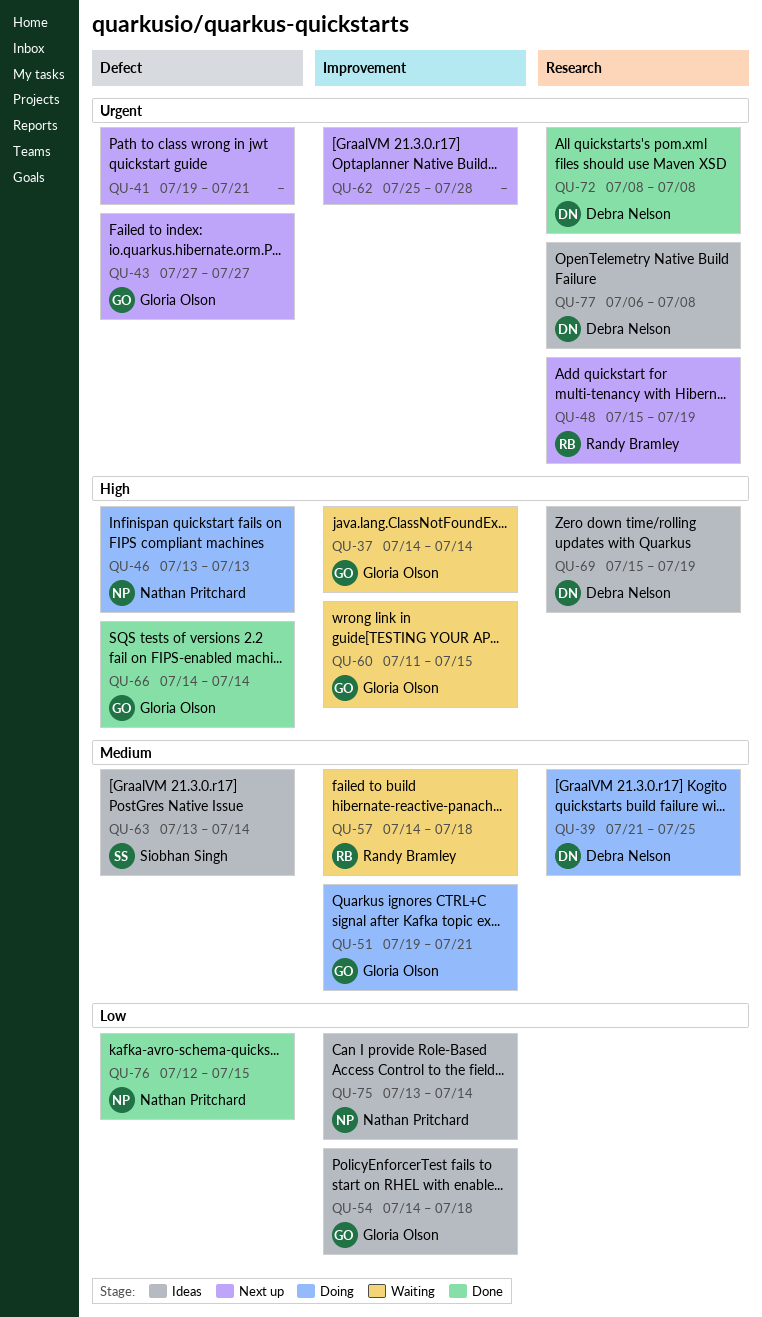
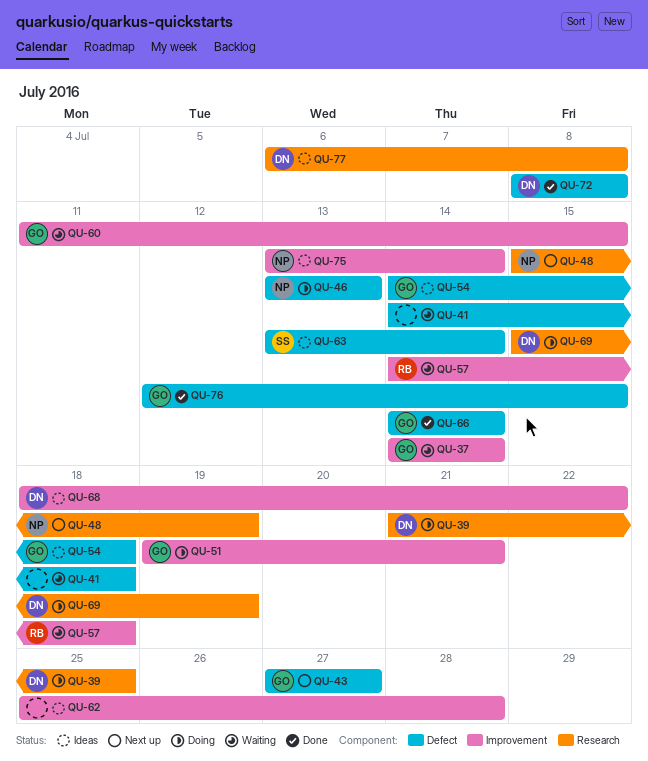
QU-41, status: Next up -> Waiting
QU-41, start: Jul 19 -> Jul 14
QU-41, due: Jul 21 -> Jul 18
QU-48, owner: Randy Bramley -> Nathan Pritchard
QU-54, label: Improvement -> Defect
QU-62, status: Next up -> Ideas
QU-68: none -> present
QU-69, status: Ideas -> Doing
QU-72, label: Research -> Defect
QU-76, owner: Nathan Pritchard -> Gloria Olson

